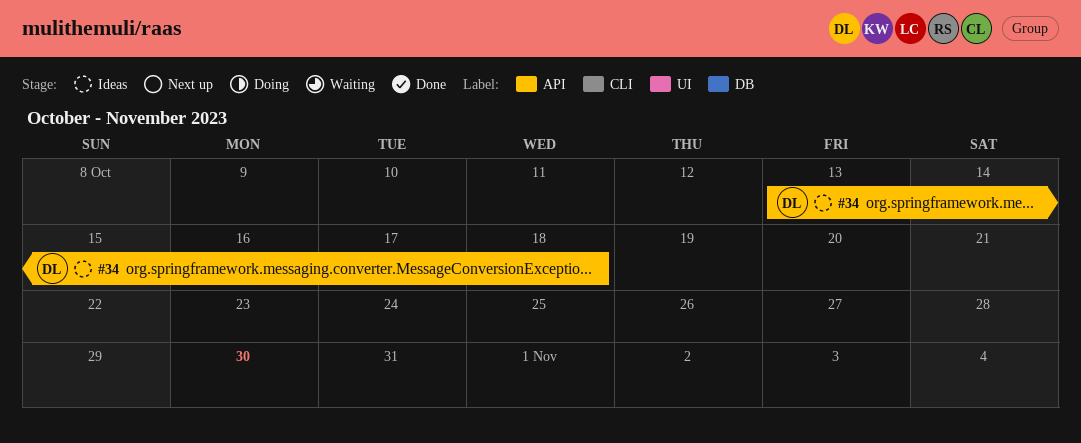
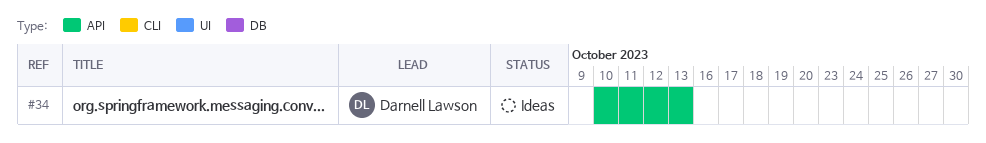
#34, start: Oct 13 -> Oct 10
#34, due: Oct 18 -> Oct 13

